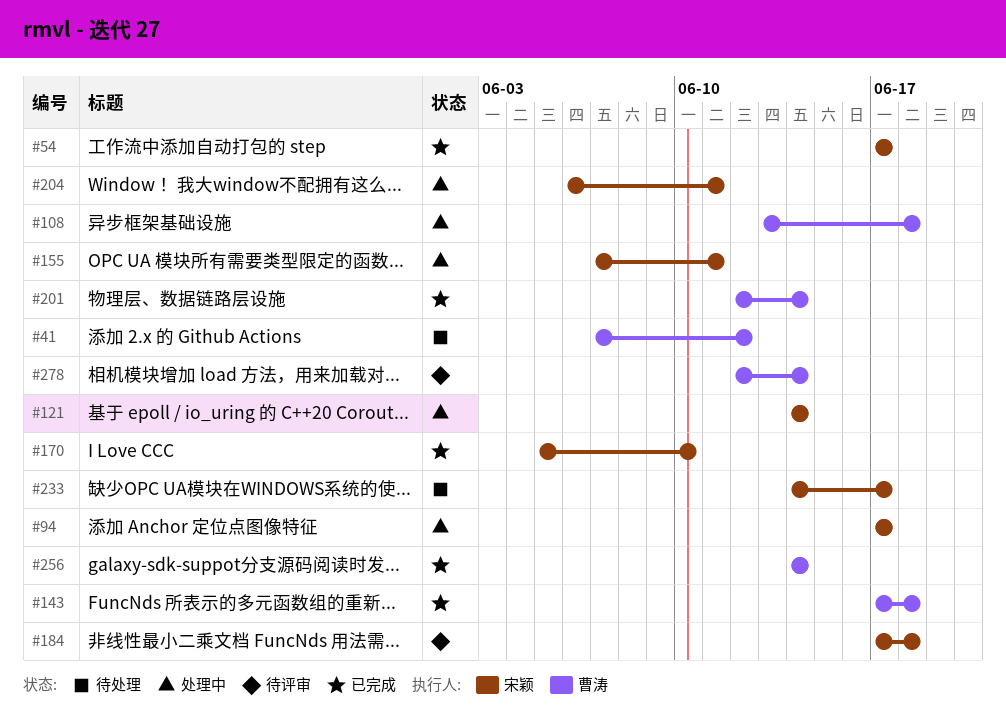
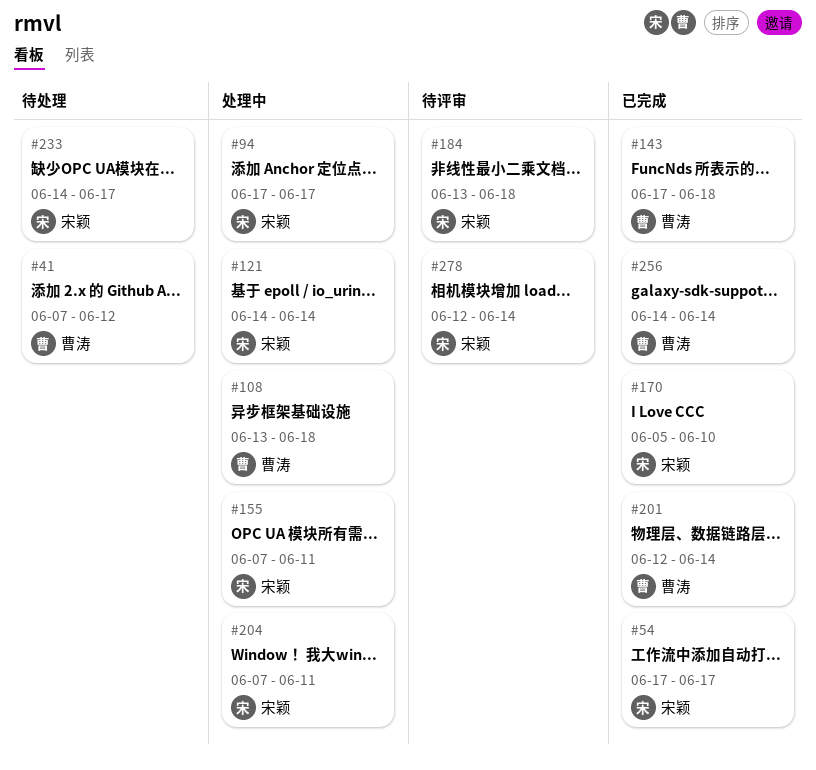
#184, start: Jun 17 -> Jun 13
#204, start: Jun 6 -> Jun 7
#278, owner: 曹涛 -> 宋颖

